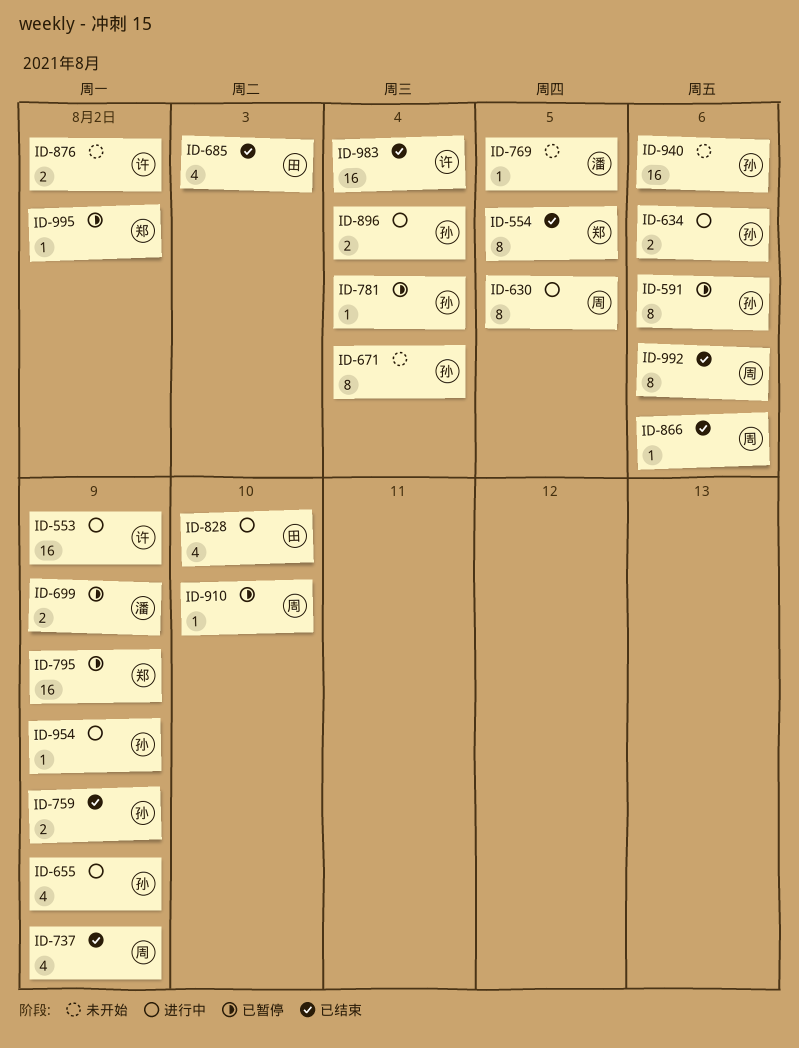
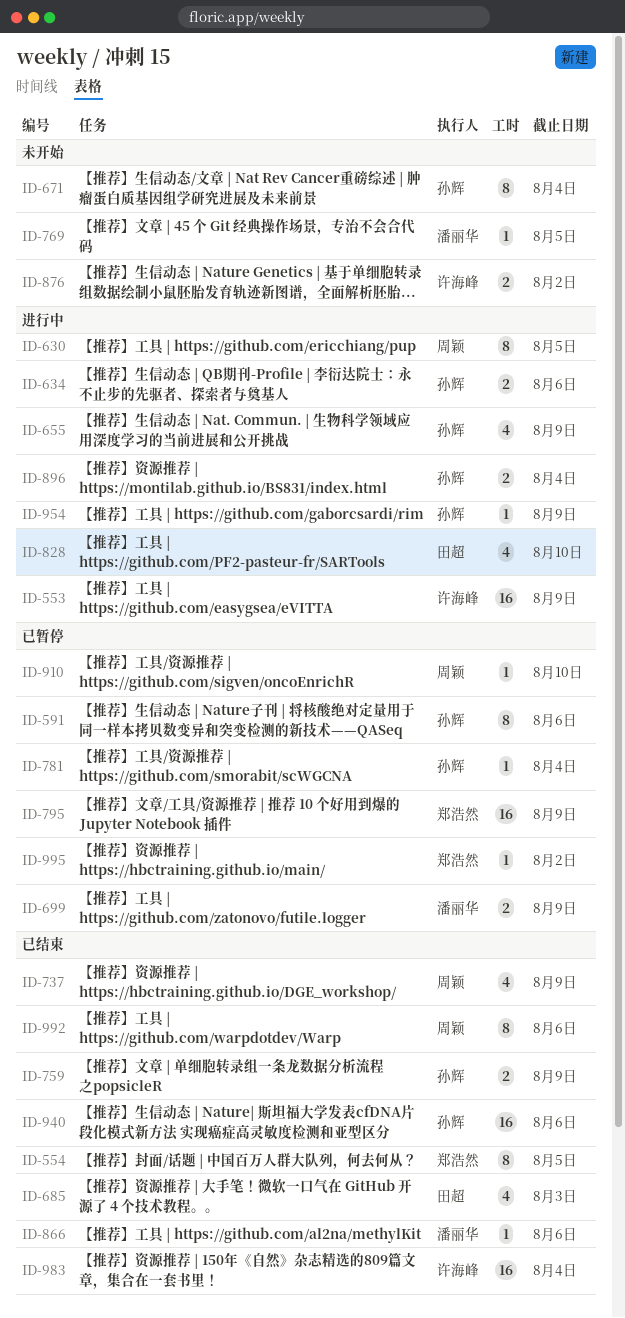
ID-866, owner: 周颖 -> 潘丽华
ID-940, status: 未开始 -> 已结束

